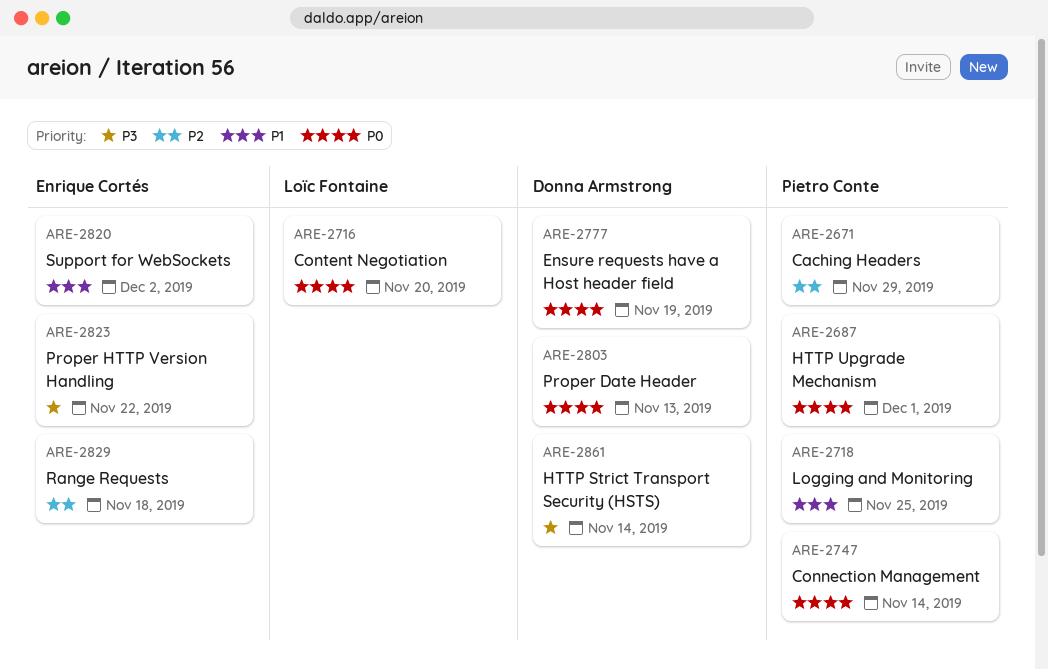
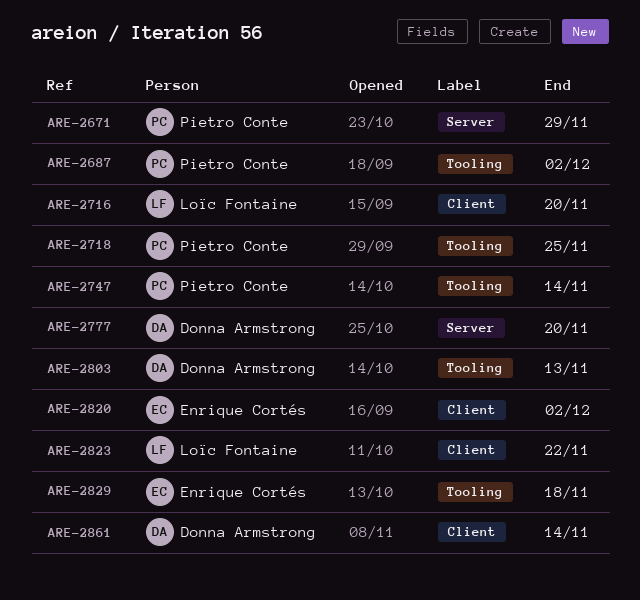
ARE-2687, due: Dec 1 -> Dec 2
ARE-2777, due: Nov 19 -> Nov 20
ARE-2823, owner: Enrique Cortés -> Loïc Fontaine

